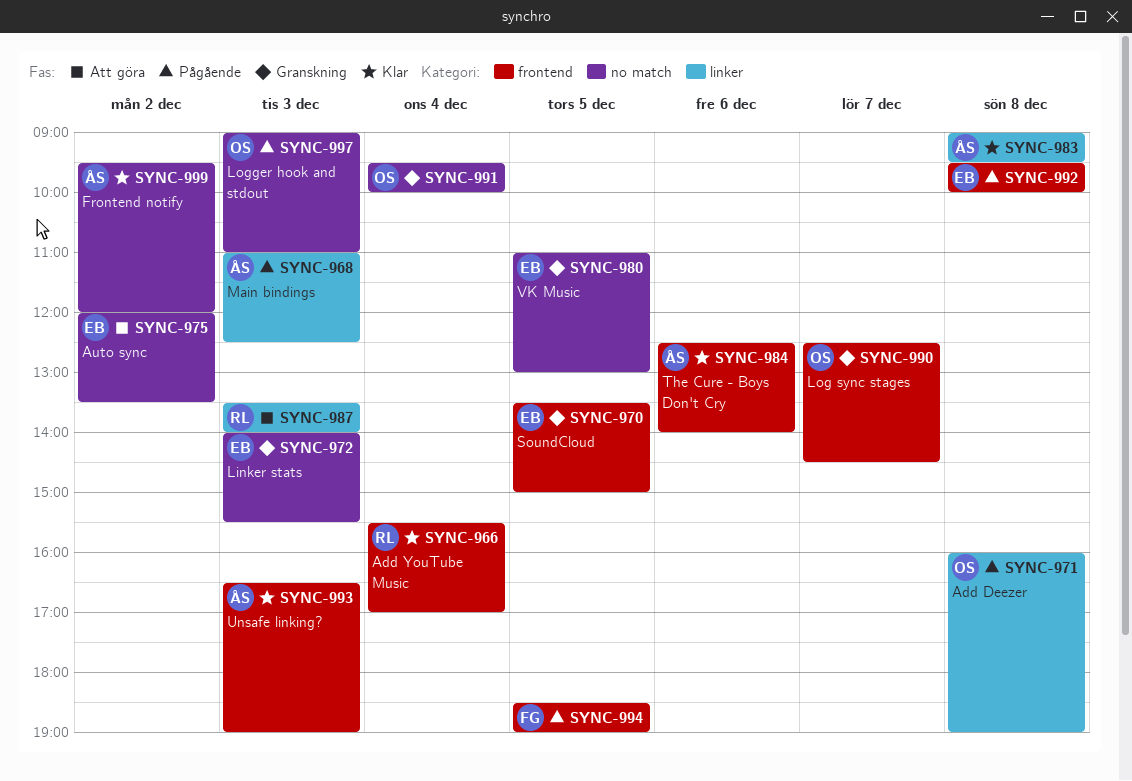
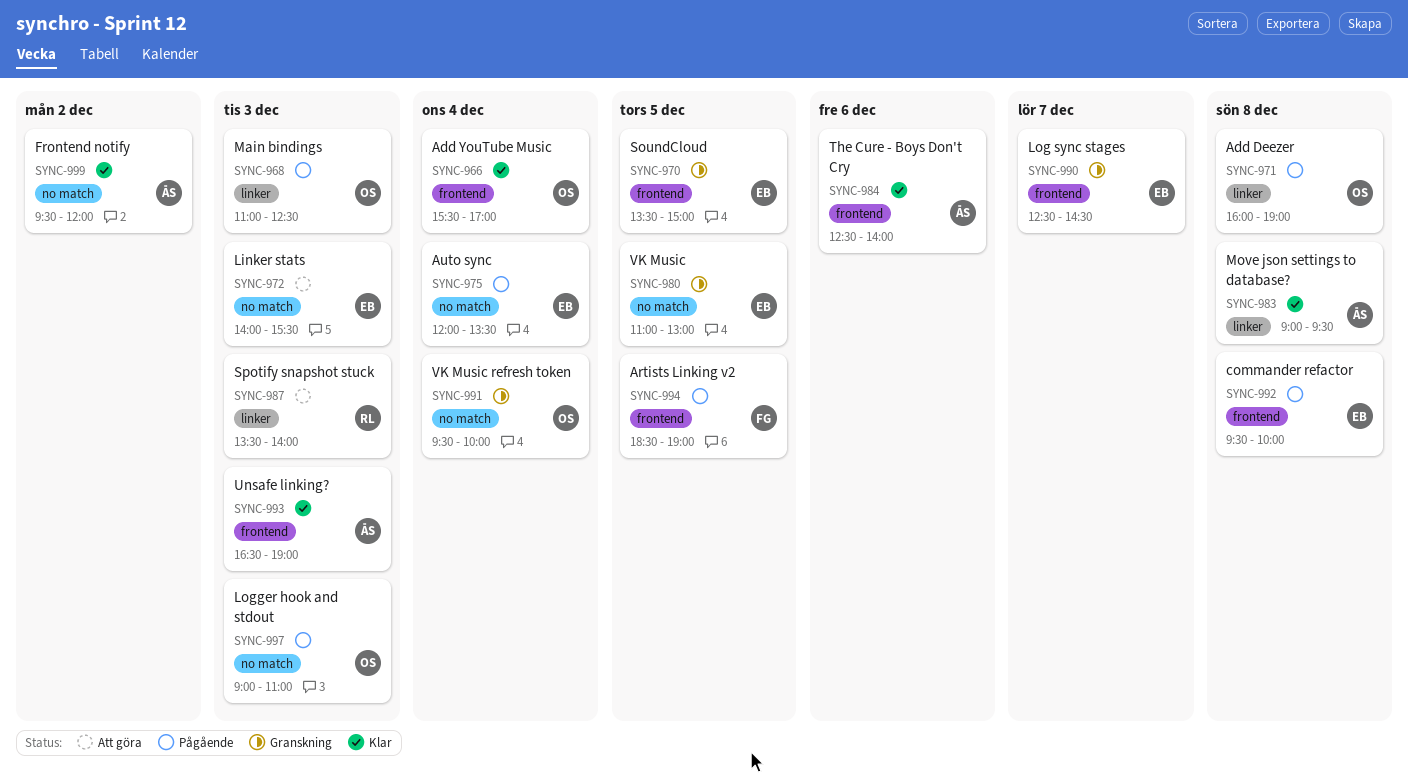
SYNC-966, owner: RL -> OS
SYNC-968, owner: ÅS -> OS
SYNC-972, status: Granskning -> Att göra
SYNC-975, status: Att göra -> Pågående
SYNC-975, day: Dec 2 -> Dec 4
SYNC-990, owner: OS -> EB

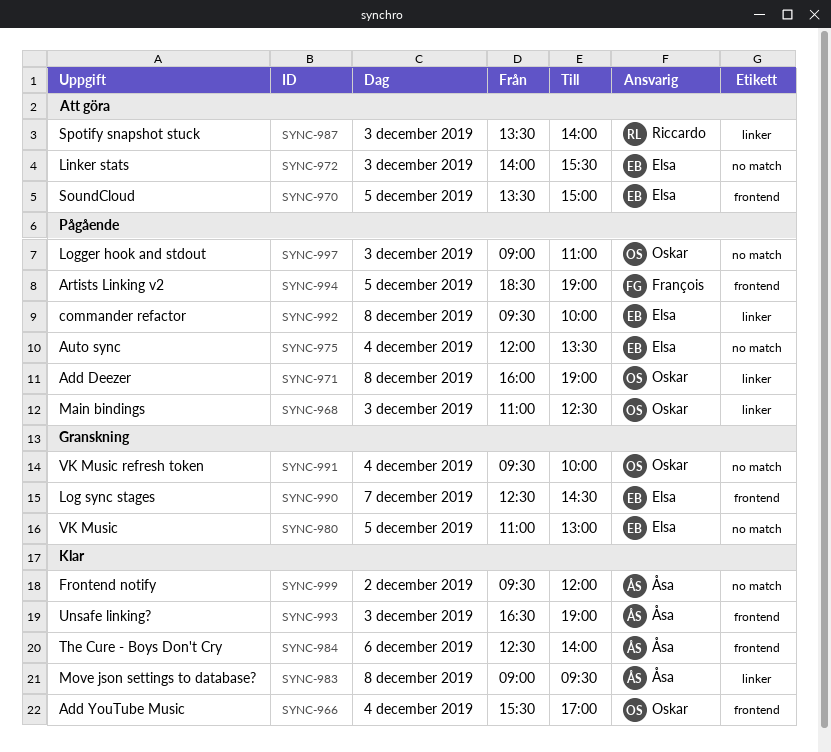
SYNC-970, status: Granskning -> Att göra
SYNC-992, label: frontend -> linker

